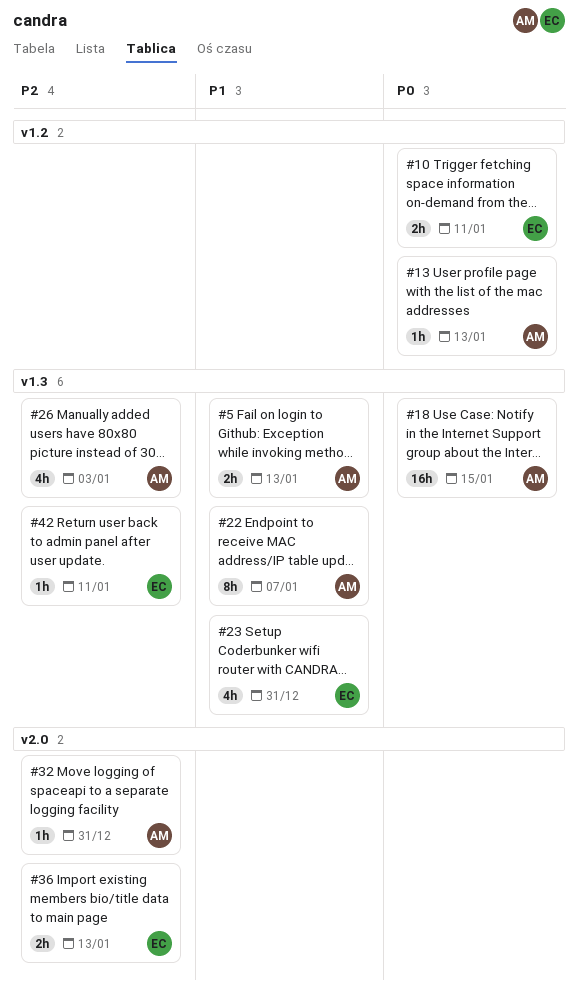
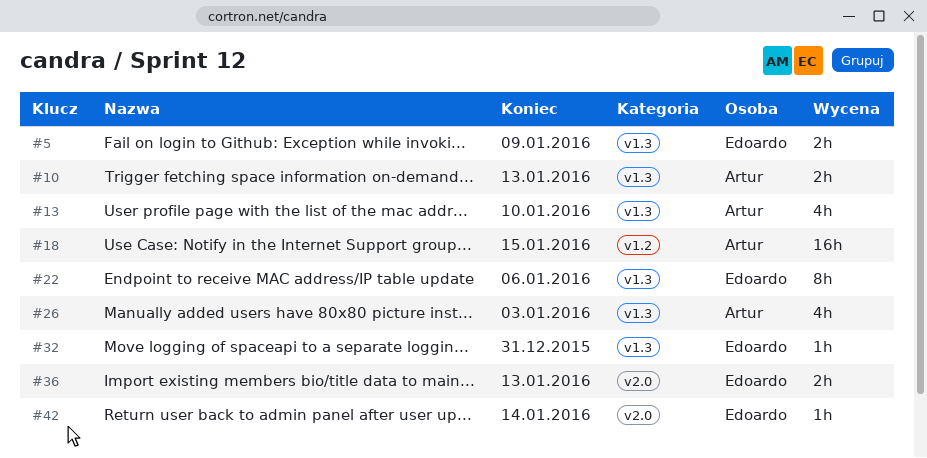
#5, owner: Artur -> Edoardo
#5, due: Jan 13 -> Jan 9
#10, owner: Edoardo -> Artur
#10, label: v1.2 -> v1.3
#10, due: Jan 11 -> Jan 13
#13, label: v1.2 -> v1.3
#13, estimate: 1h -> 4h
#13, due: Jan 13 -> Jan 10
#18, label: v1.3 -> v1.2
#22, owner: Artur -> Edoardo
#22, due: Jan 7 -> Jan 6
#23: present -> none
#32, owner: Artur -> Edoardo
#32, label: v2.0 -> v1.3
#42, label: v1.3 -> v2.0
#42, due: Jan 11 -> Jan 14

